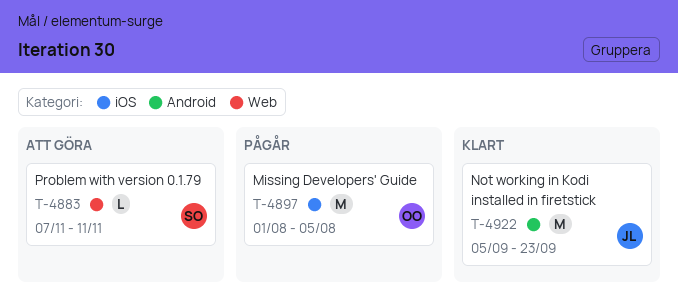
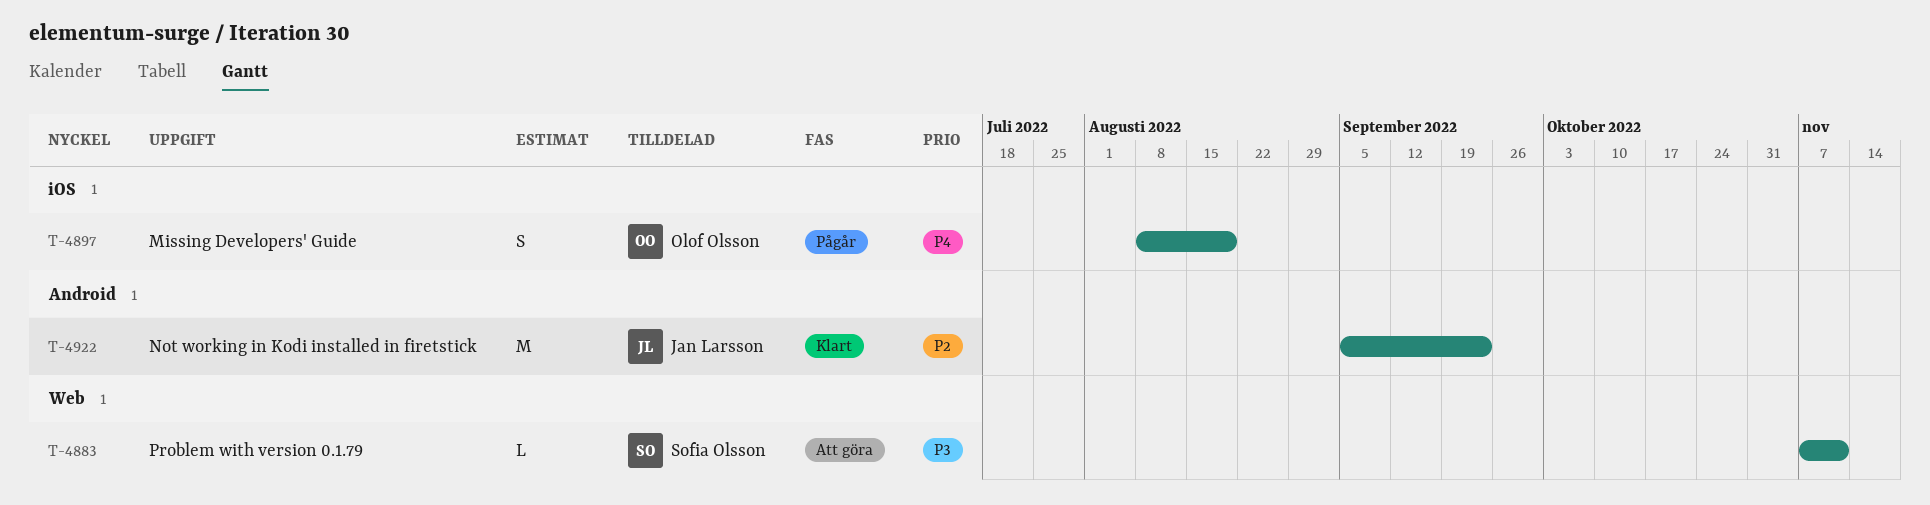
T-4897, estimate: M -> S
T-4897, start: Aug 1 -> Aug 8
T-4897, due: Aug 5 -> Aug 19

